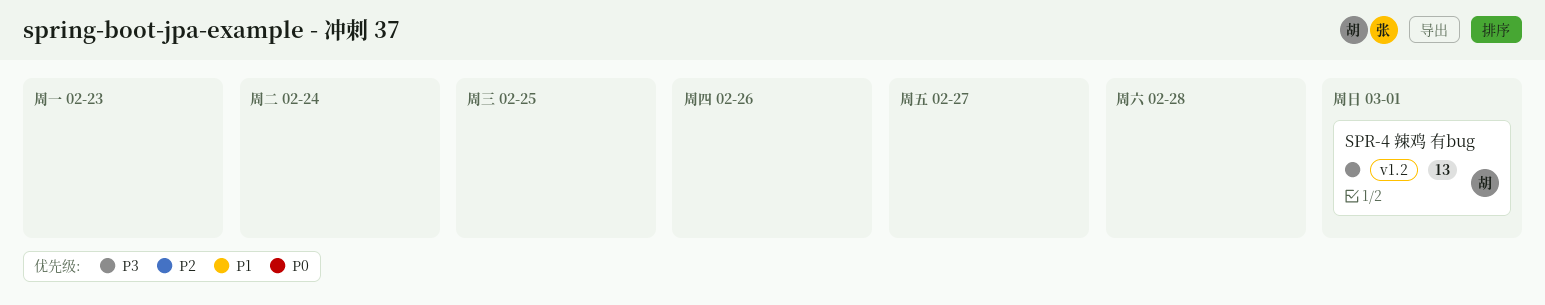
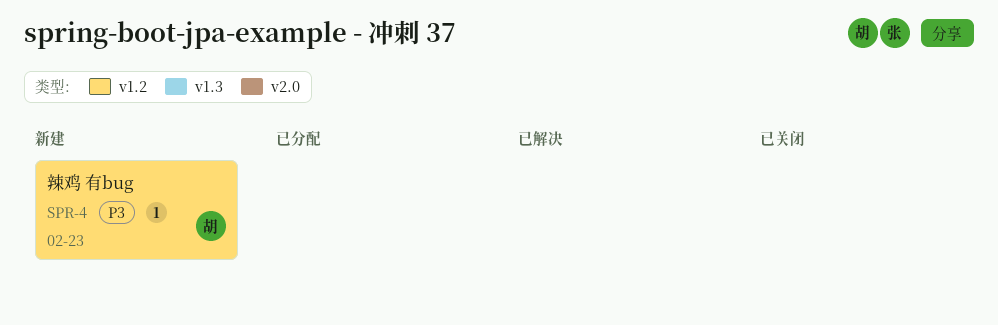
SPR-4, estimate: 13 -> 1
SPR-4, due: Mar 1 -> Feb 23

